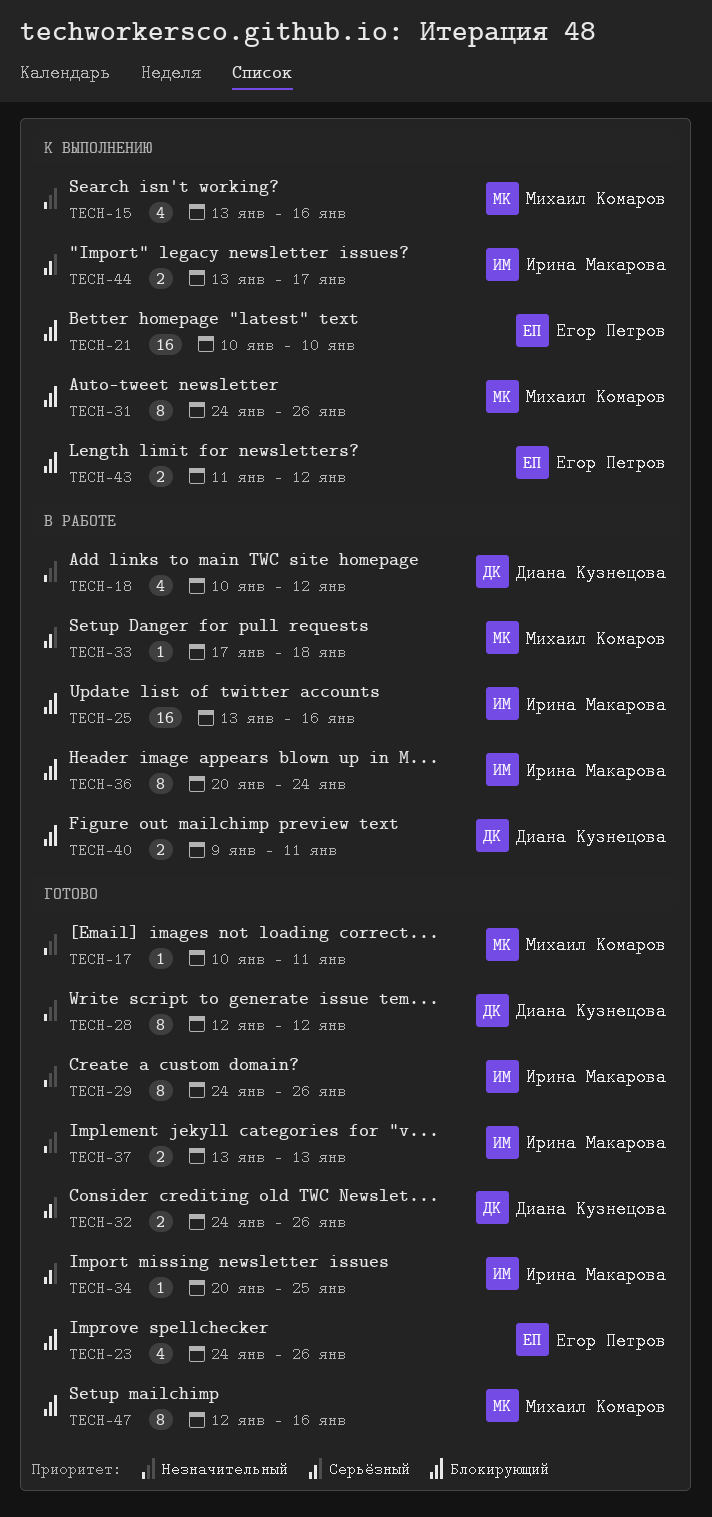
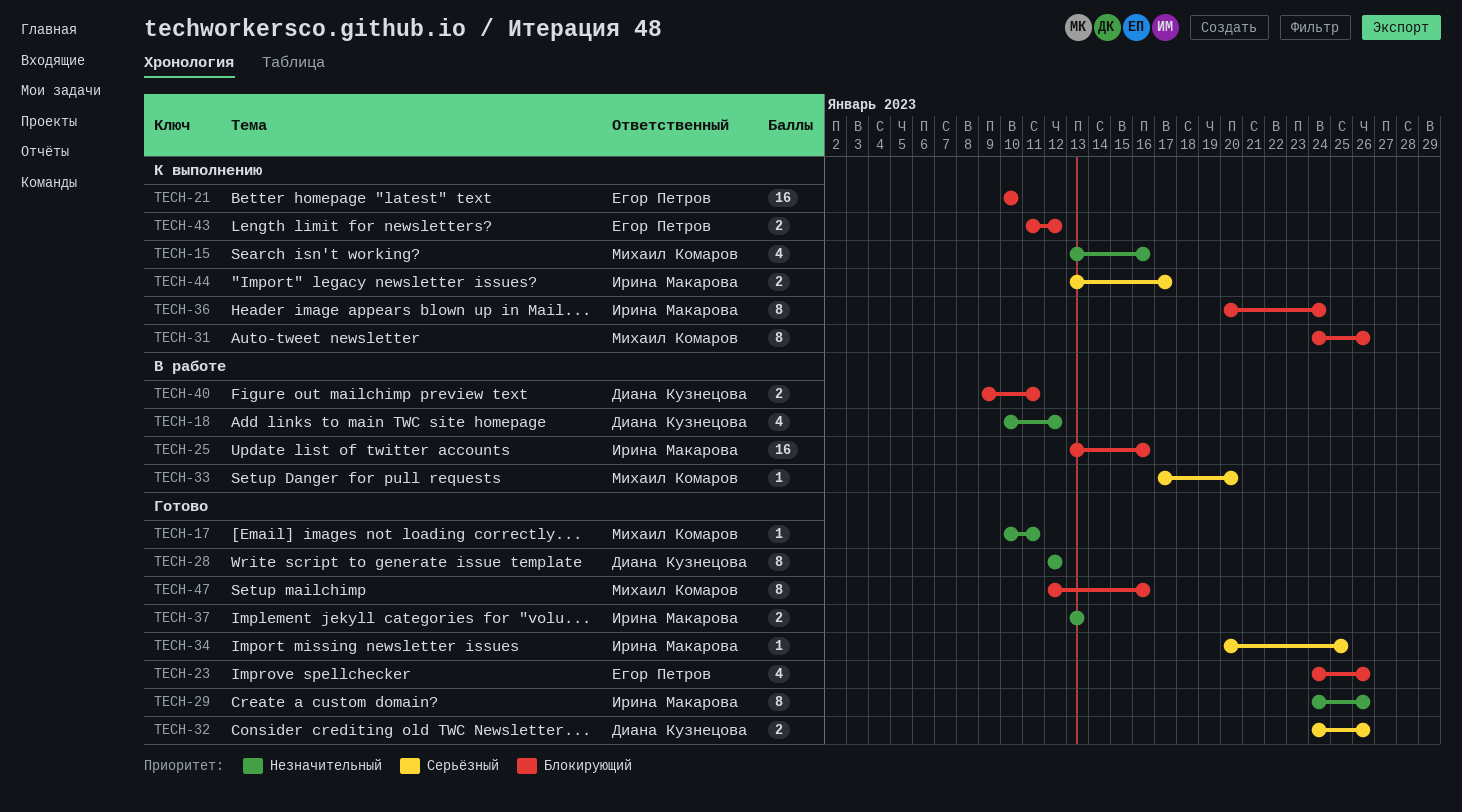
TECH-33, due: Jan 18 -> Jan 20
TECH-36, status: В работе -> К выполнению

